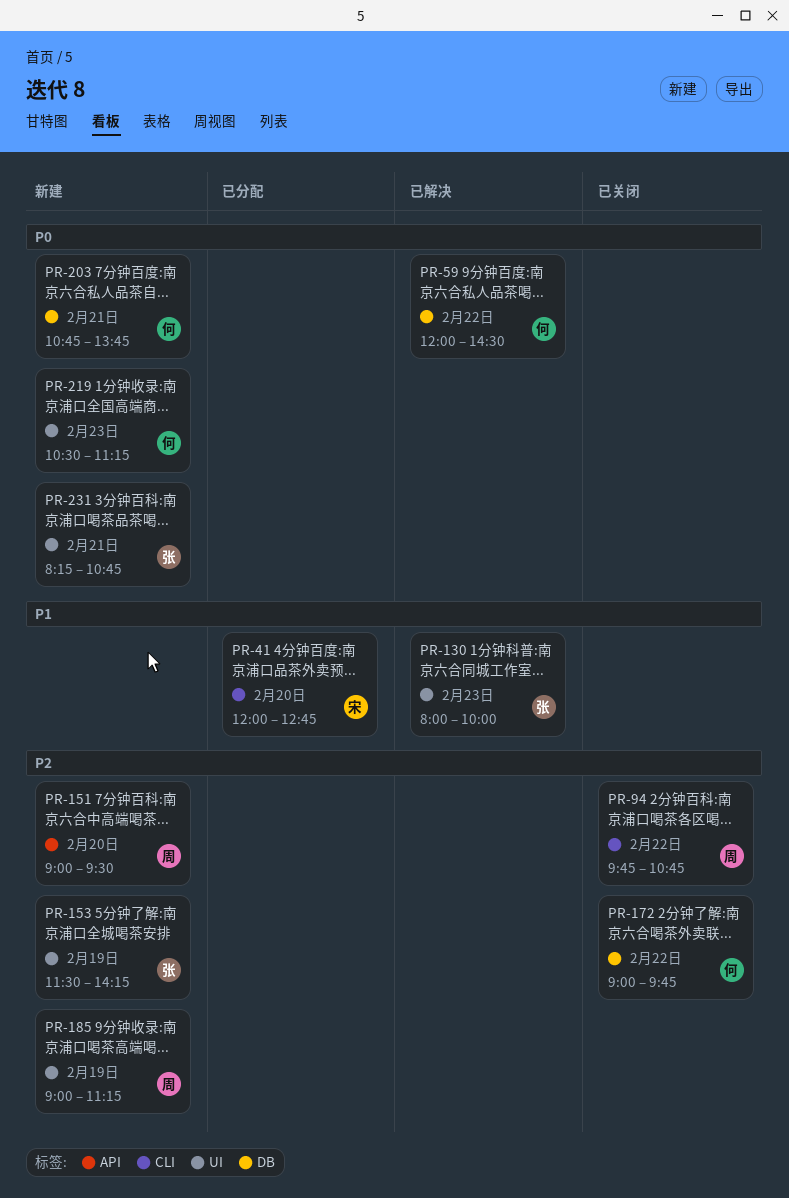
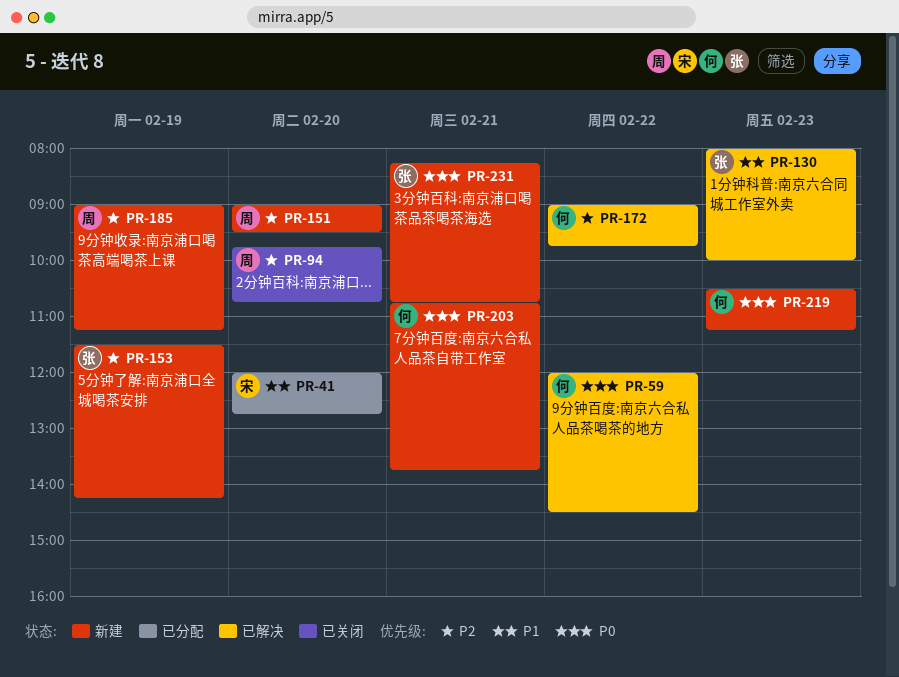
PR-94, day: Feb 22 -> Feb 20
PR-172, status: 已关闭 -> 已解决

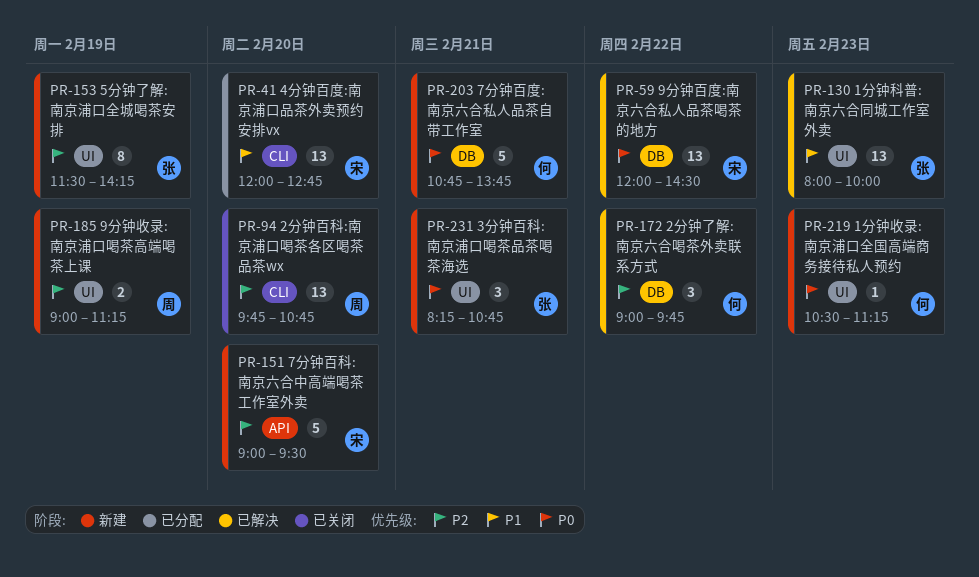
PR-59, owner: 何 -> 宋
PR-151, owner: 周 -> 宋

